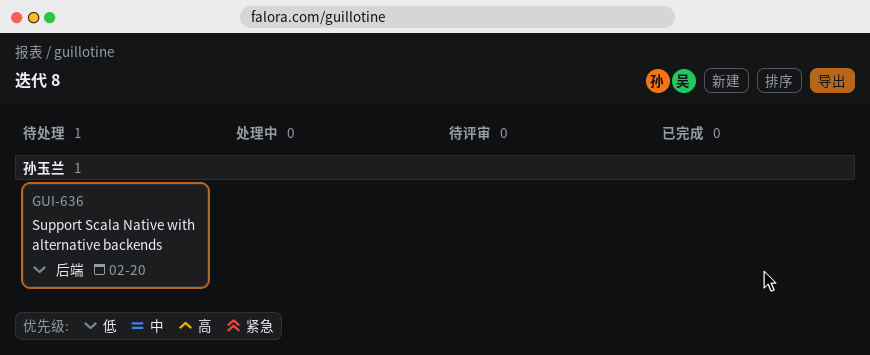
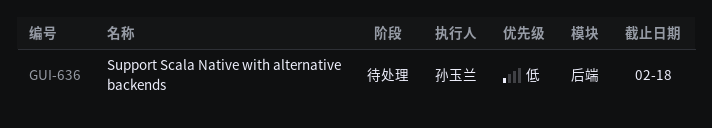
GUI-636, due: Feb 20 -> Feb 18

